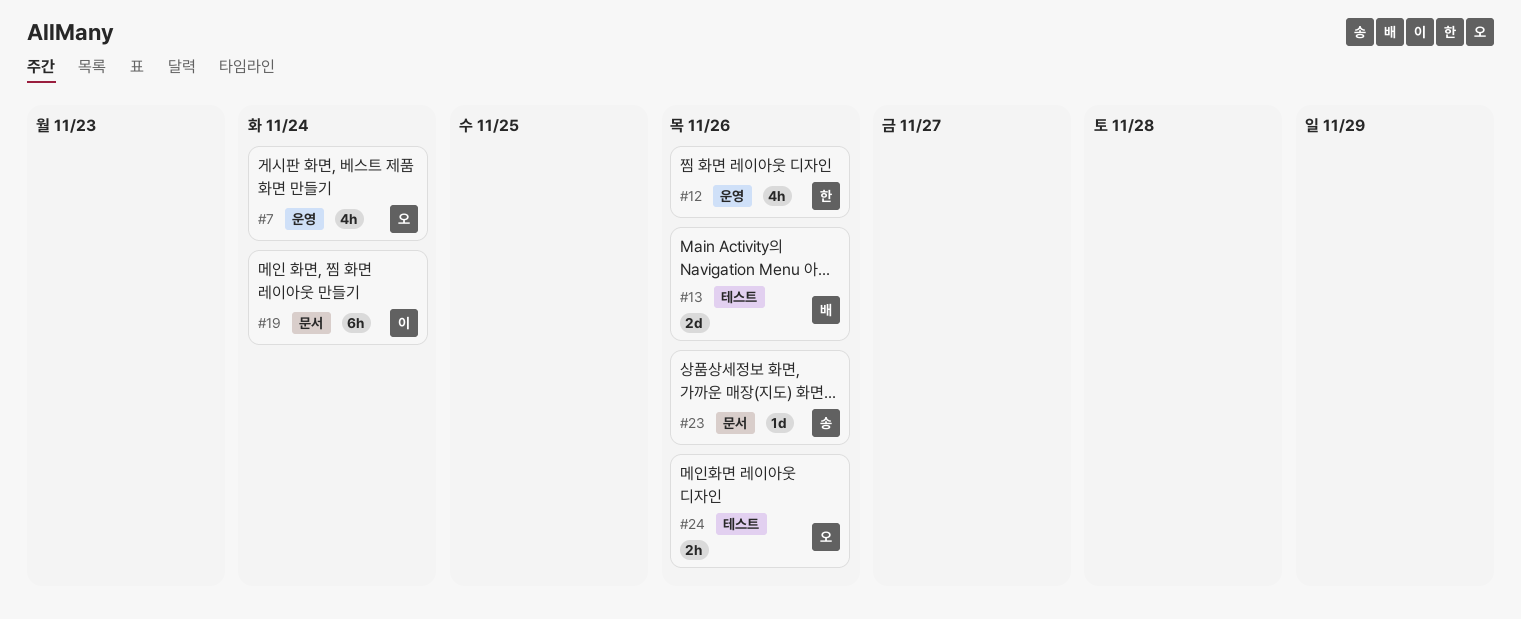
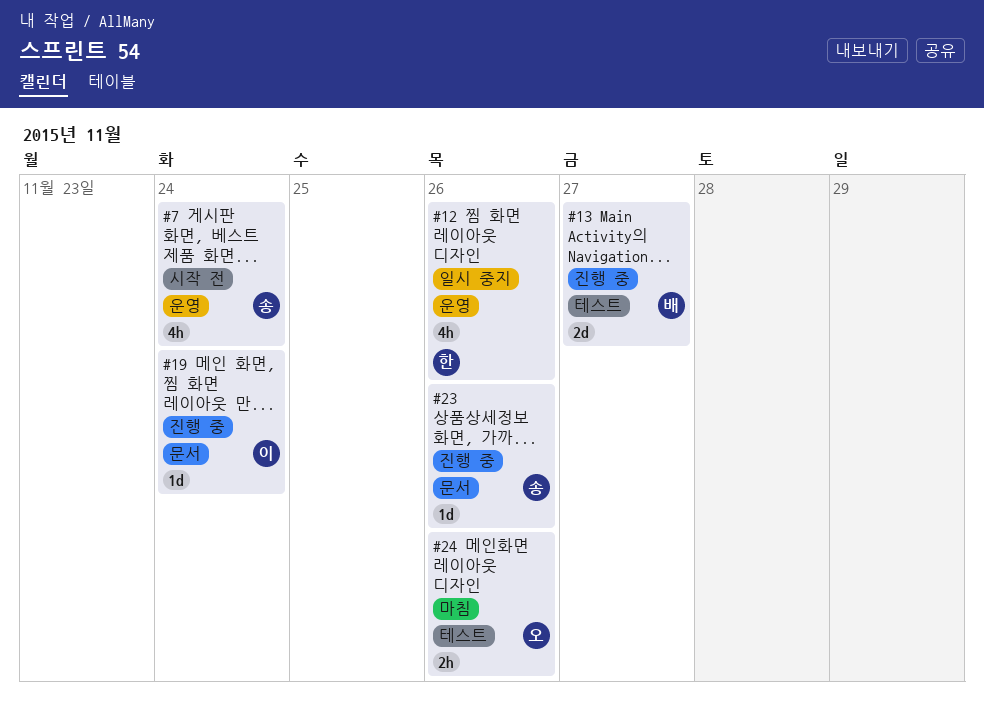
#7, owner: 오 -> 송
#13, due: Nov 26 -> Nov 27
#19, estimate: 6h -> 1d

